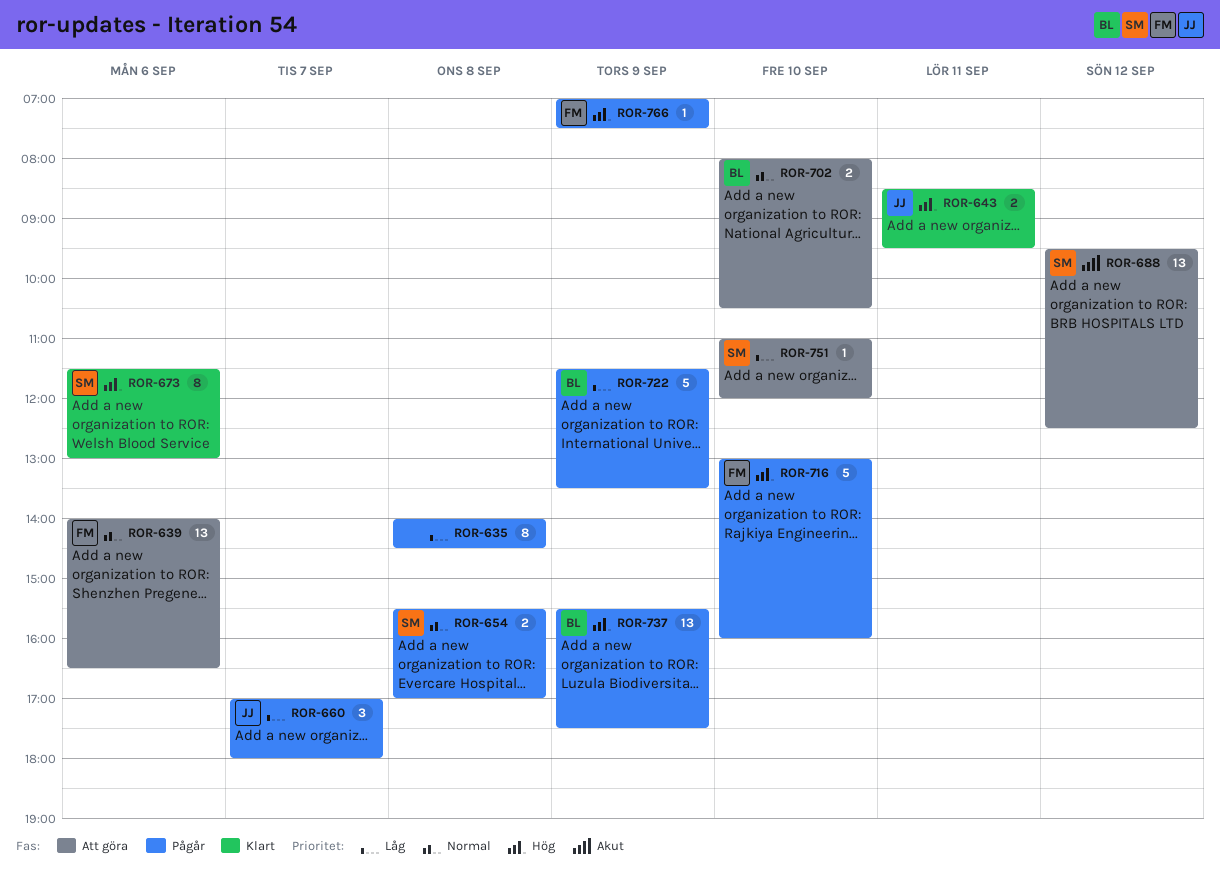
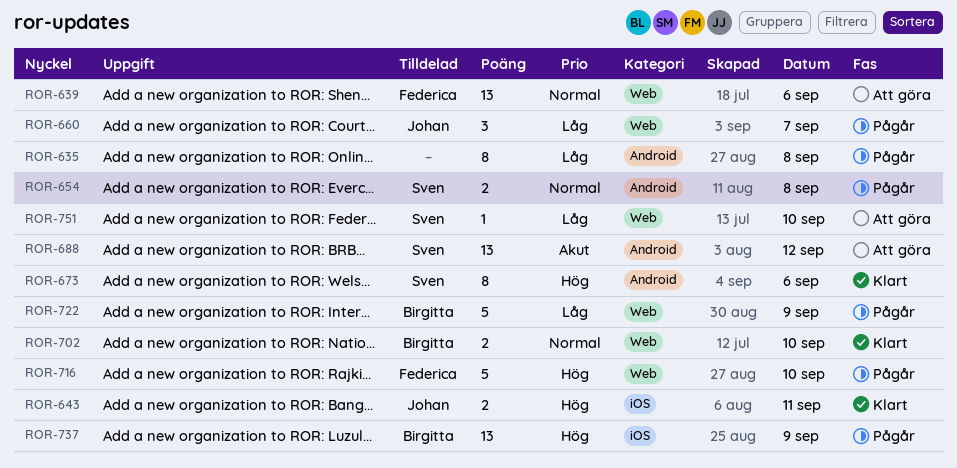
ROR-702, status: Att göra -> Klart
ROR-766: present -> none

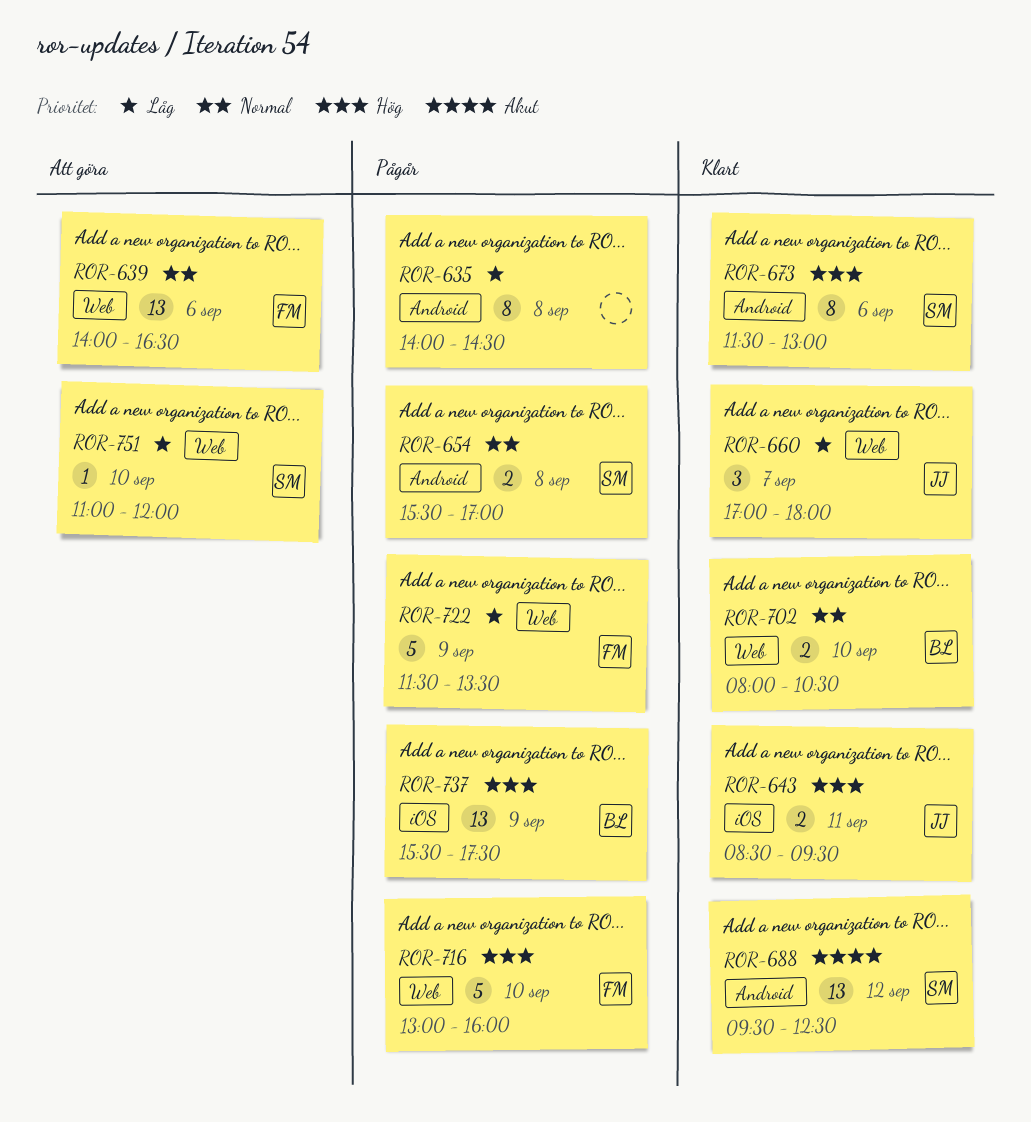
ROR-660, status: Pågår -> Klart
ROR-688, status: Att göra -> Klart
ROR-722, owner: Birgitta -> Federica

